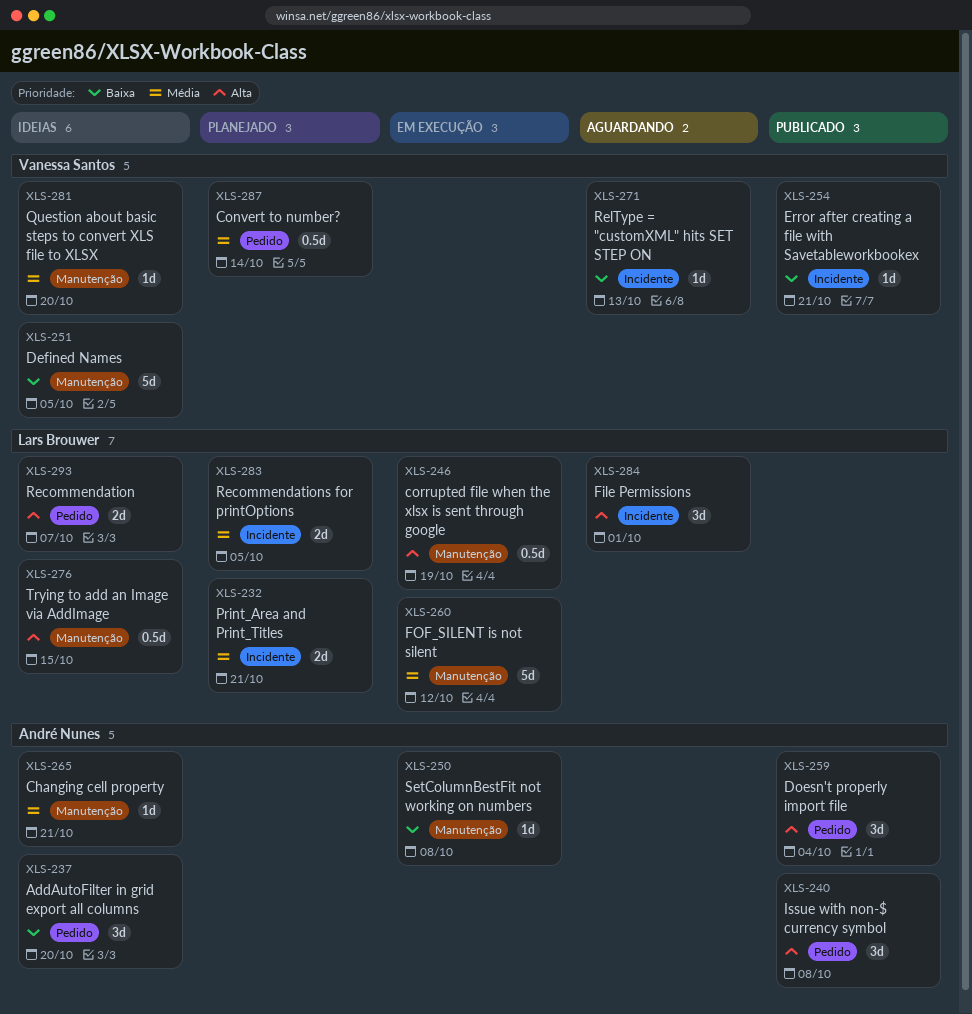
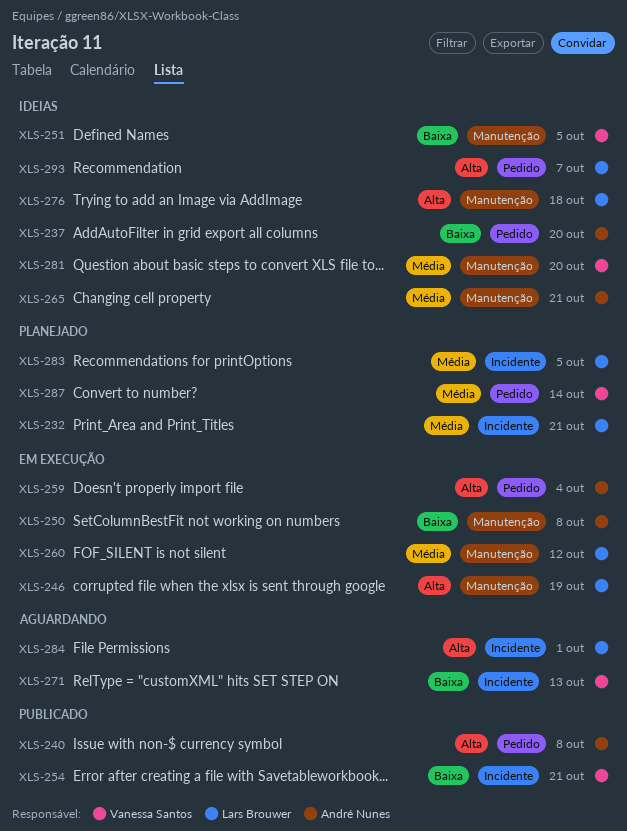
XLS-259, status: Publicado -> Em execução
XLS-276, due: Oct 15 -> Oct 18

